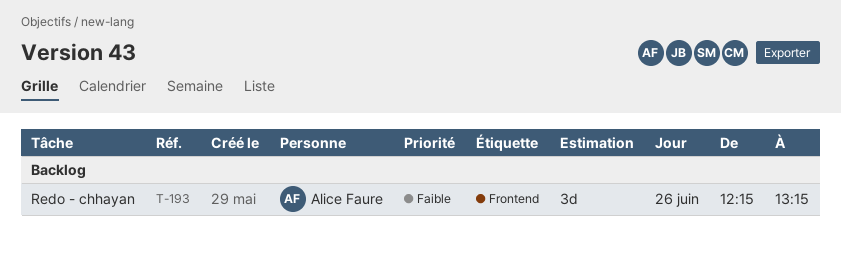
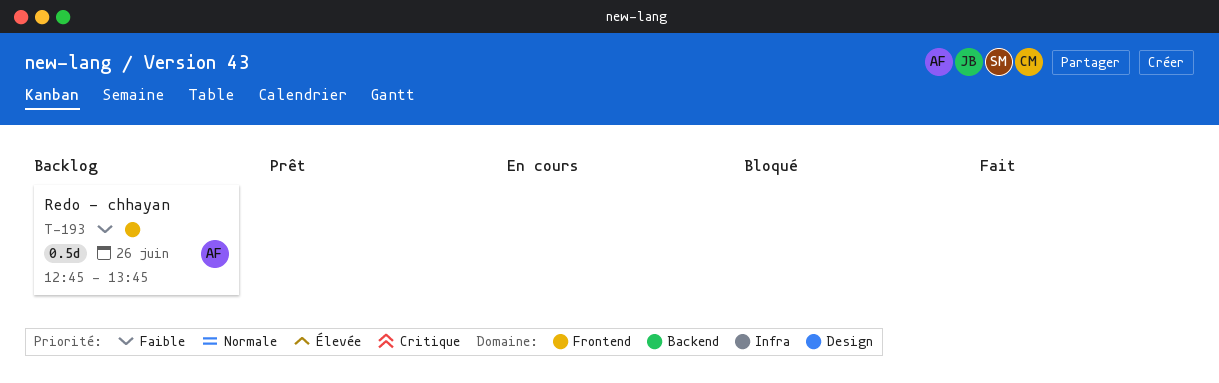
T-193, estimate: 3d -> 0.5d
T-193, begins: 12:15 -> 12:45
T-193, ends: 13:15 -> 13:45

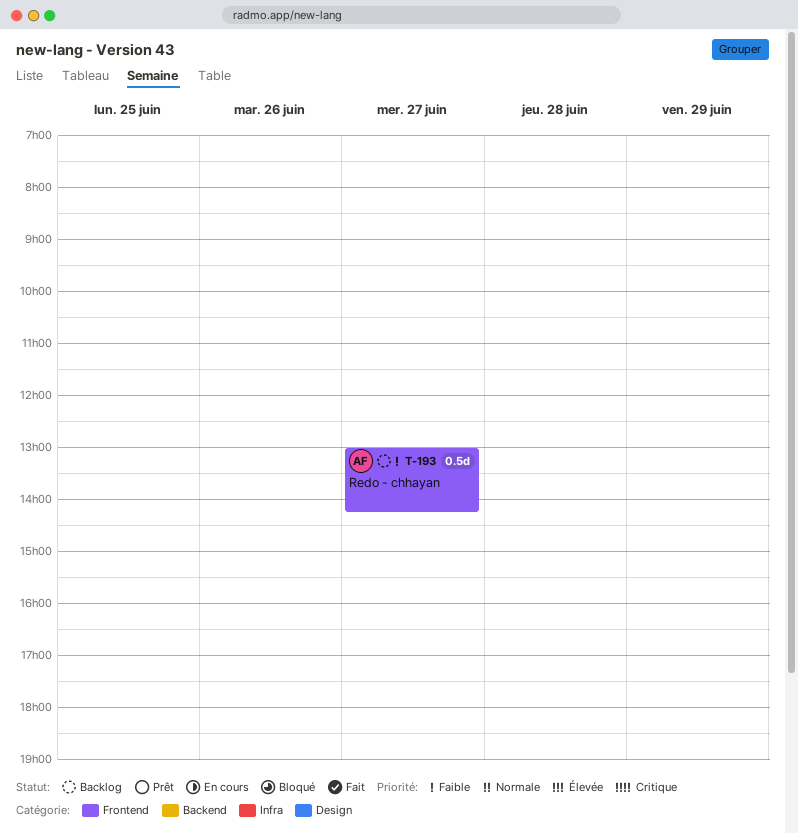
T-193, day: Jun 26 -> Jun 27
T-193, begins: 12:45 -> 13:00
T-193, ends: 13:45 -> 14:15

